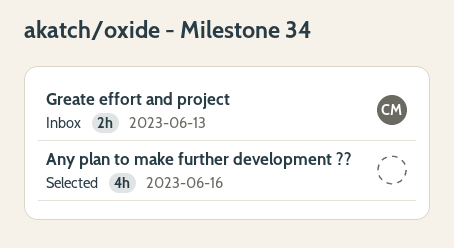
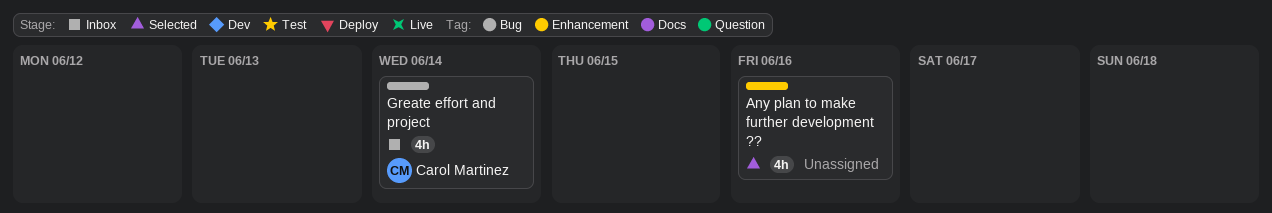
Greate effort and project, estimate: 2h -> 4h
Greate effort and project, due: Jun 13 -> Jun 14

